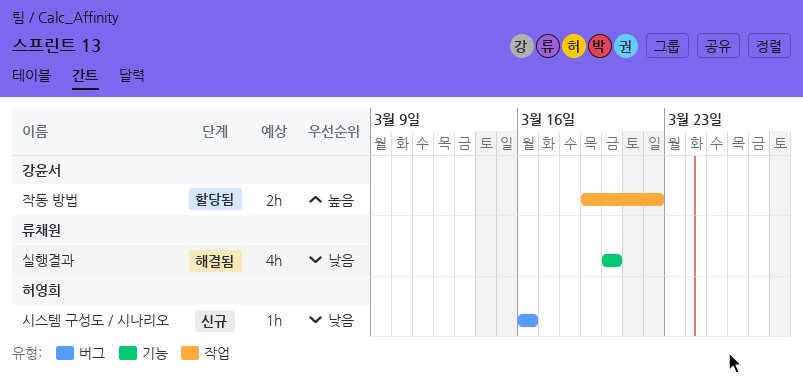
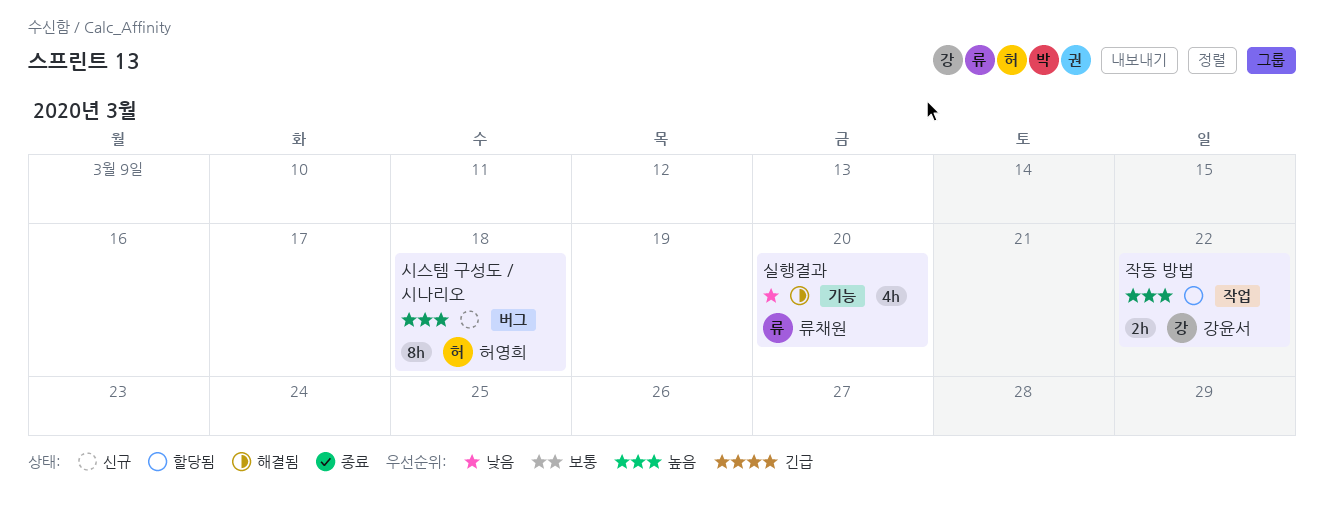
시스템 구성도 / 시나리오, priority: 낮음 -> 높음
시스템 구성도 / 시나리오, estimate: 1h -> 8h
시스템 구성도 / 시나리오, due: Mar 16 -> Mar 18

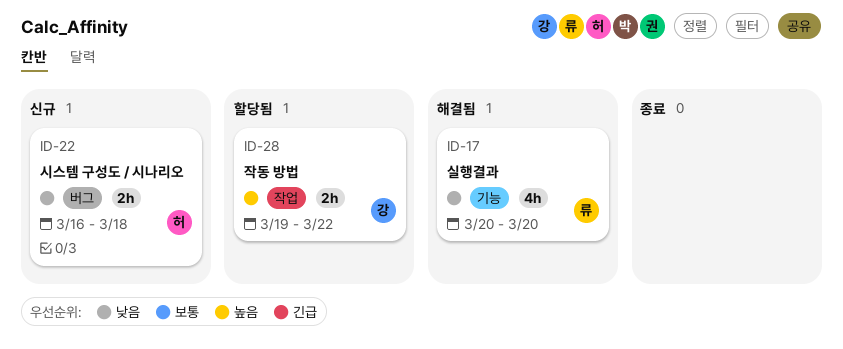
시스템 구성도 / 시나리오, priority: 높음 -> 낮음
시스템 구성도 / 시나리오, estimate: 8h -> 2h

